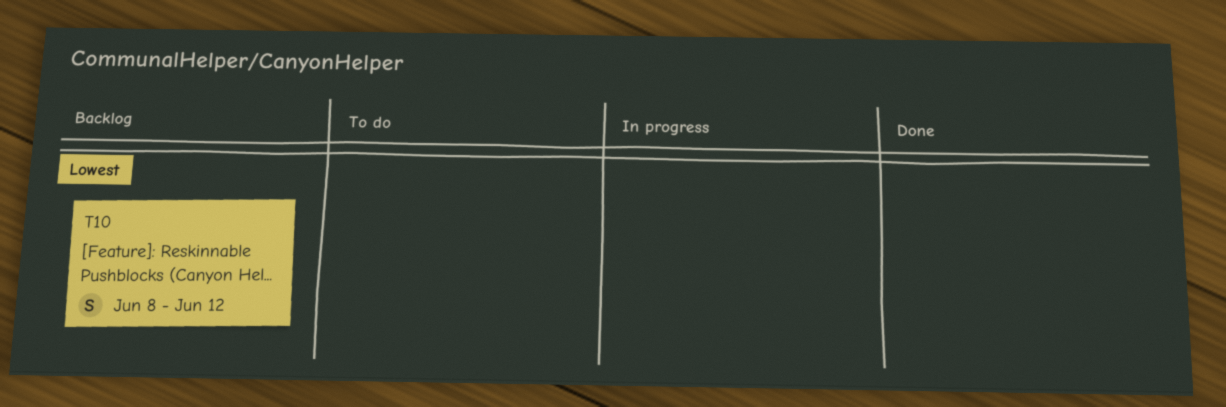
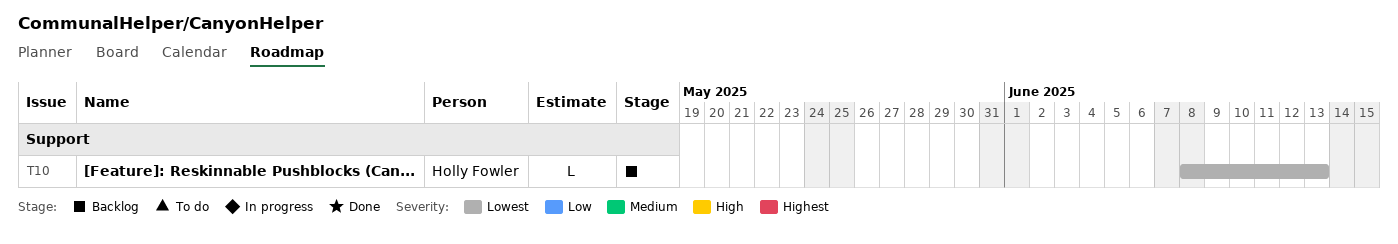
T10, estimate: S -> L
T10, due: Jun 12 -> Jun 13

